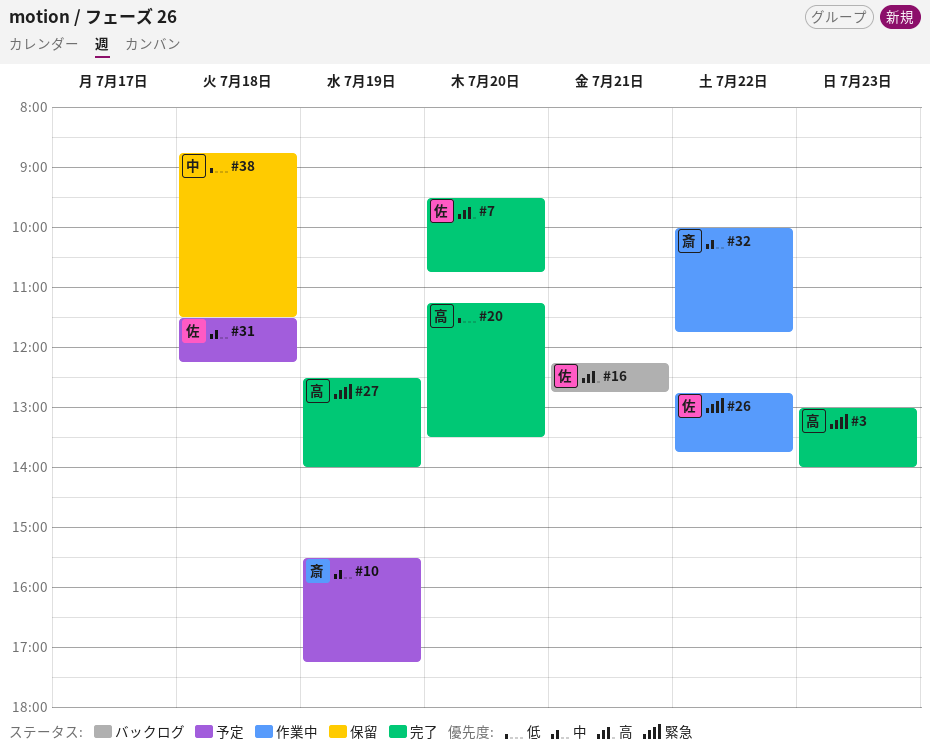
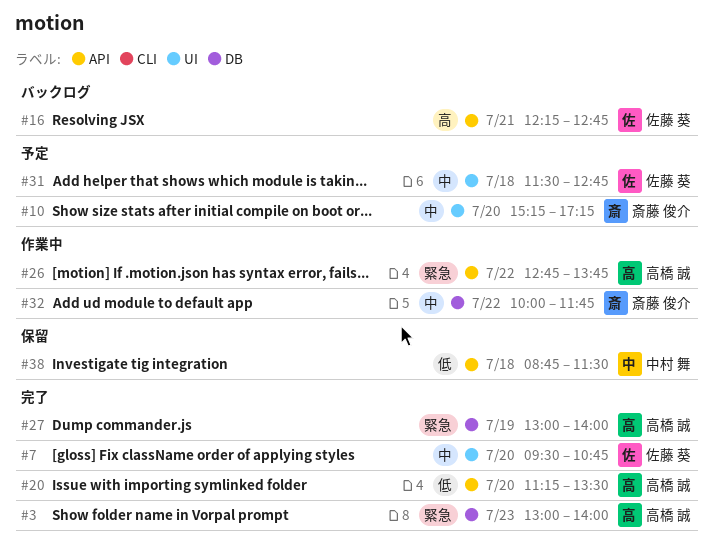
#7, priority: 高 -> 中
#10, day: Jul 19 -> Jul 20
#10, begins: 15:30 -> 15:15
#26, owner: 佐藤 葵 -> 高橋 誠
#27, begins: 12:30 -> 13:00
#31, ends: 12:15 -> 12:45

